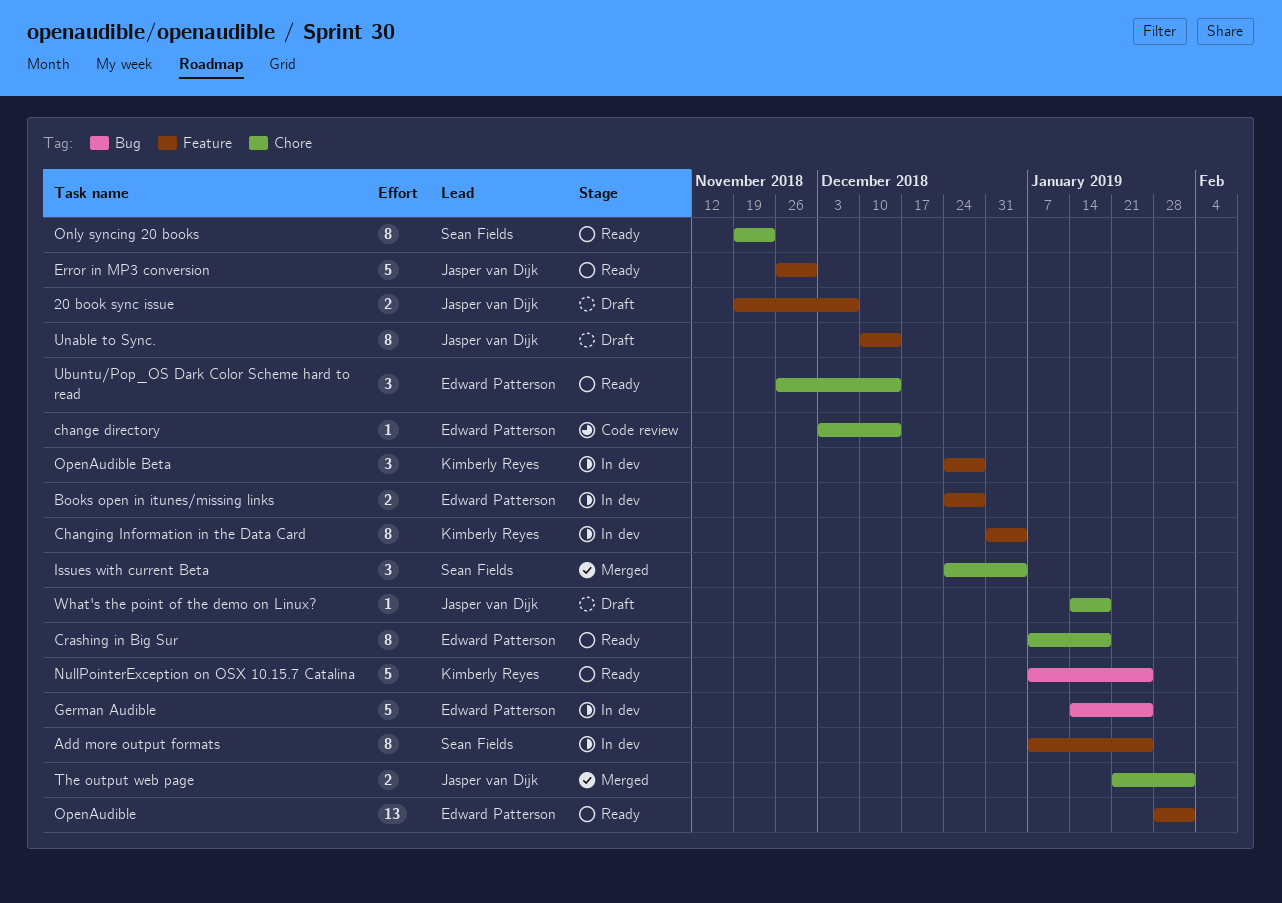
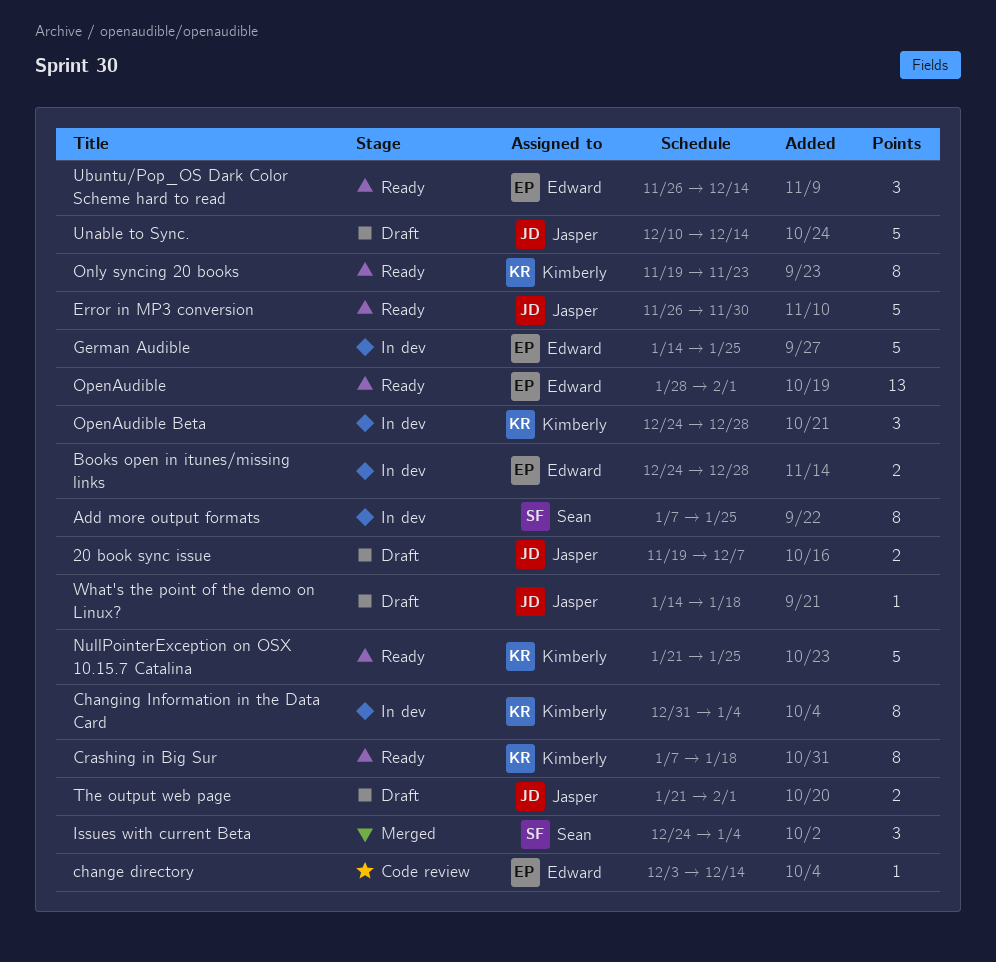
Crashing in Big Sur, owner: Edward Patterson -> Kimberly Reyes
NullPointerException on OSX 10.15.7 Catalina, start: Jan 7 -> Jan 21
Only syncing 20 books, owner: Sean Fields -> Kimberly Reyes
The output web page, status: Merged -> Draft
Unable to Sync., estimate: 8 -> 5

